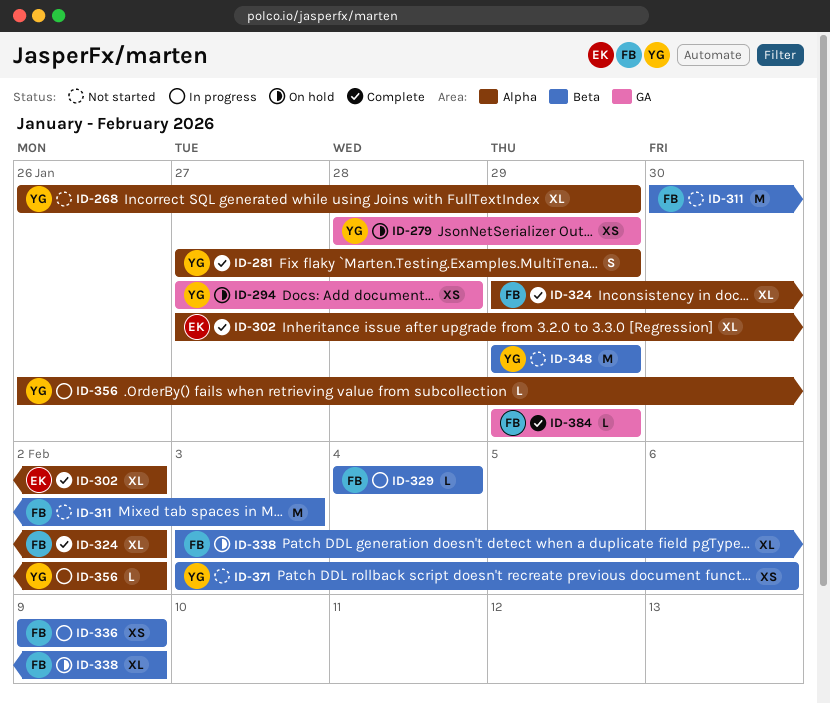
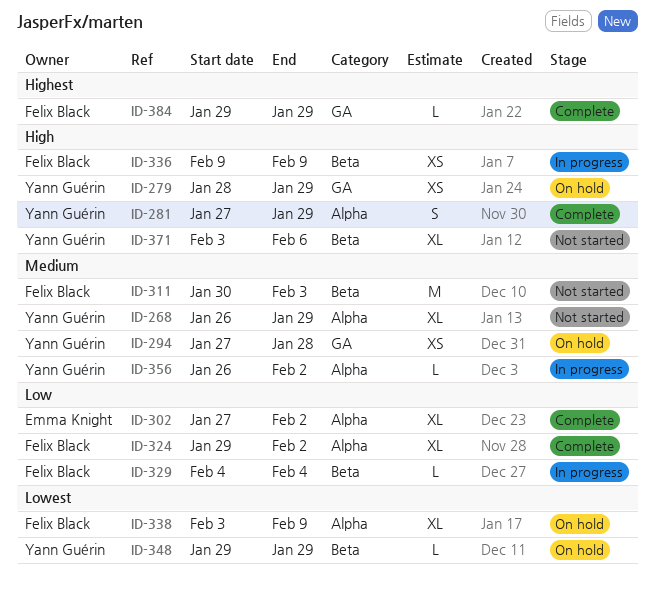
ID-338, label: Beta -> Alpha
ID-348, status: Not started -> On hold
ID-348, estimate: M -> L
ID-371, estimate: XS -> XL

